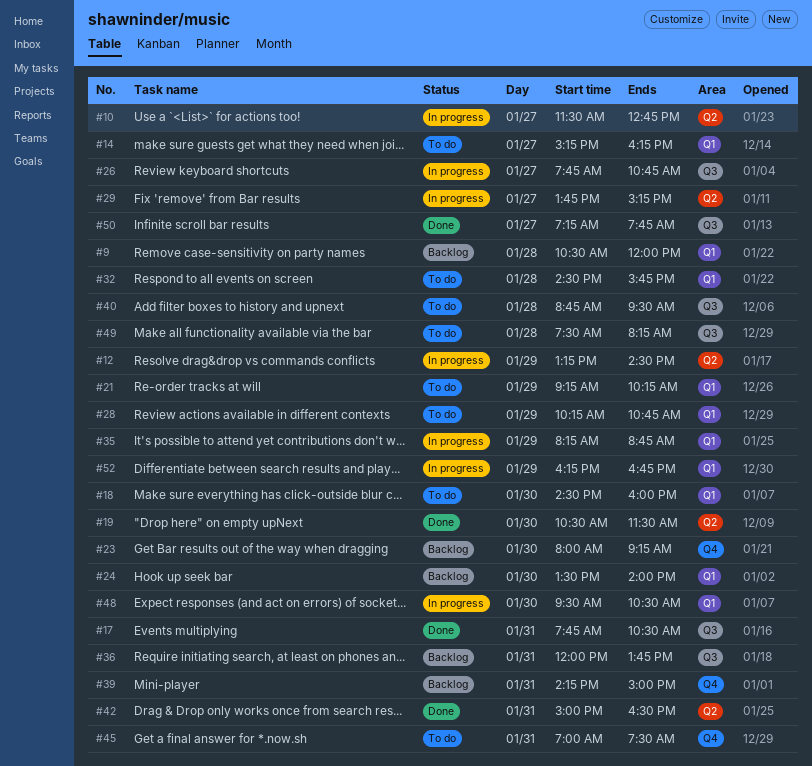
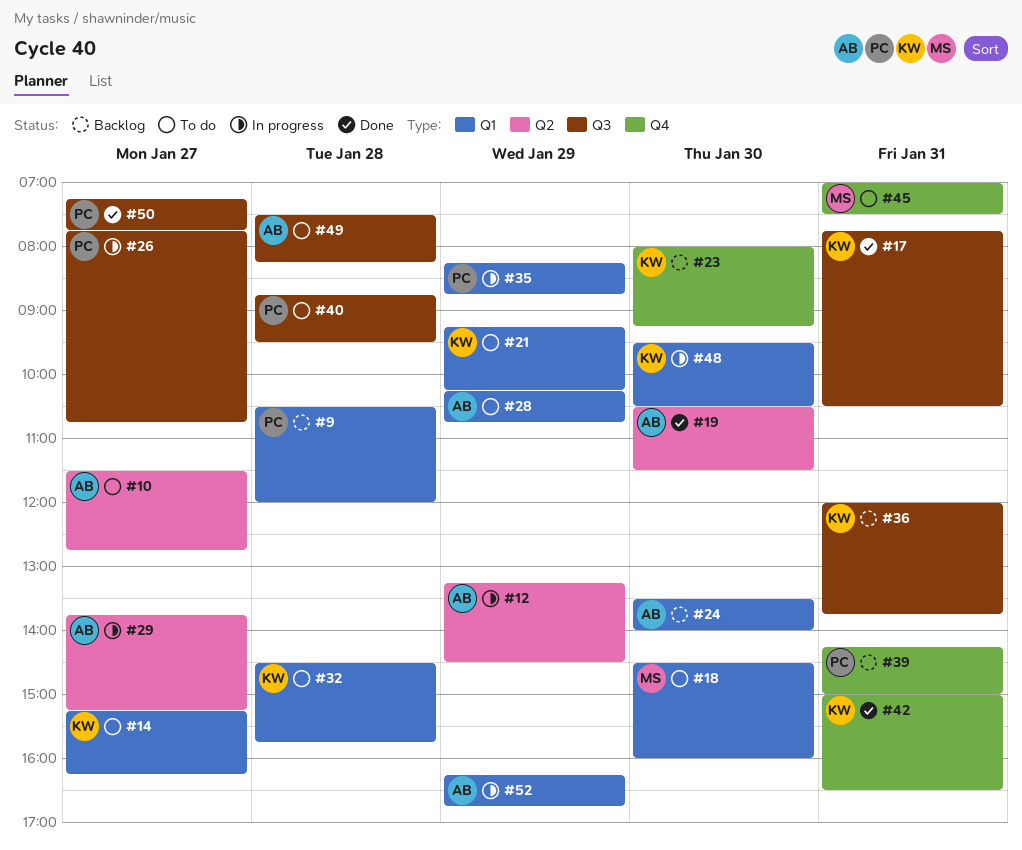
#10, status: In progress -> To do
#42, label: Q2 -> Q4

